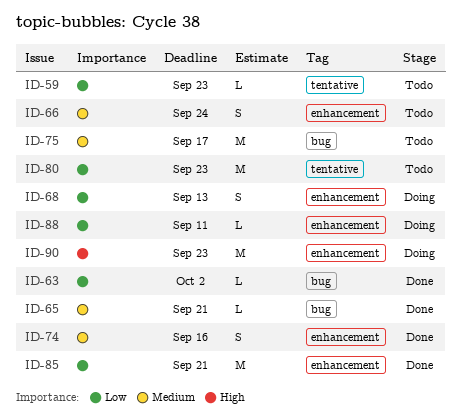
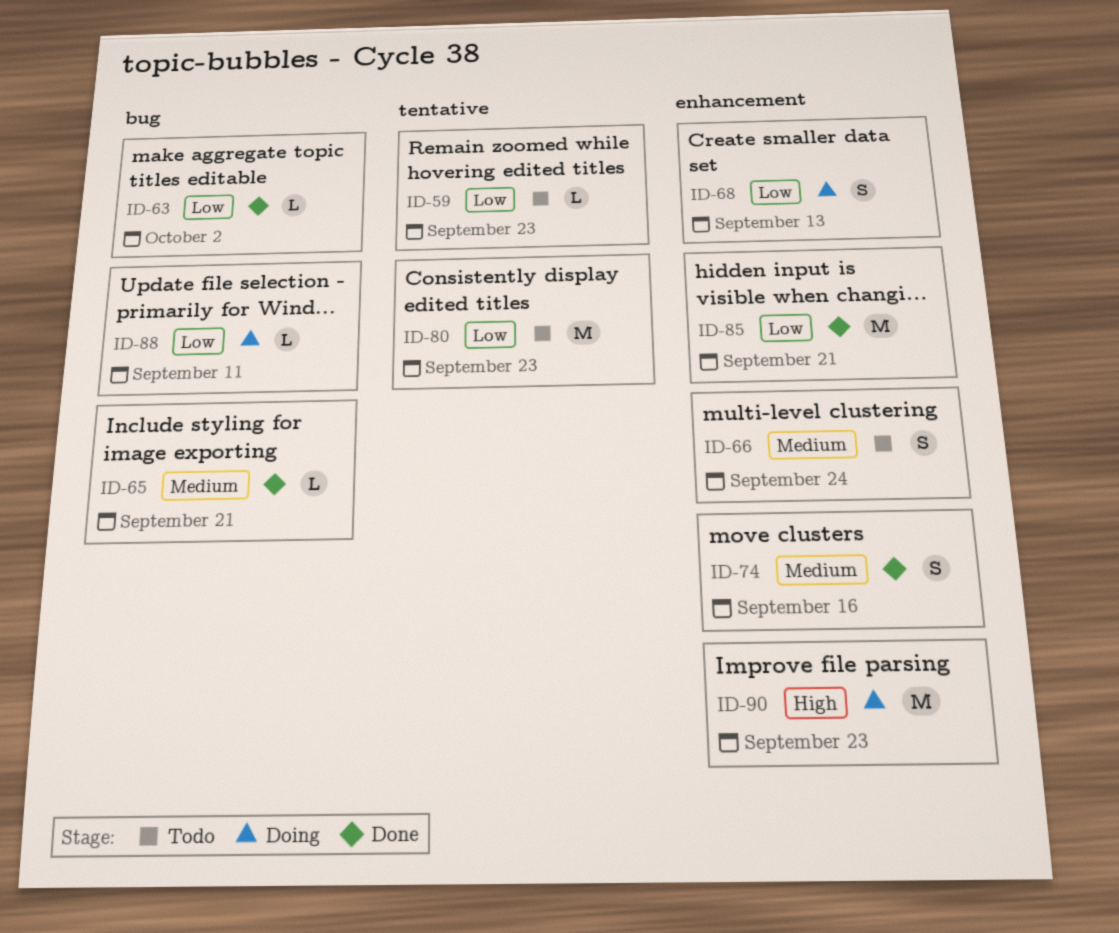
ID-75: present -> none
ID-88, label: enhancement -> bug

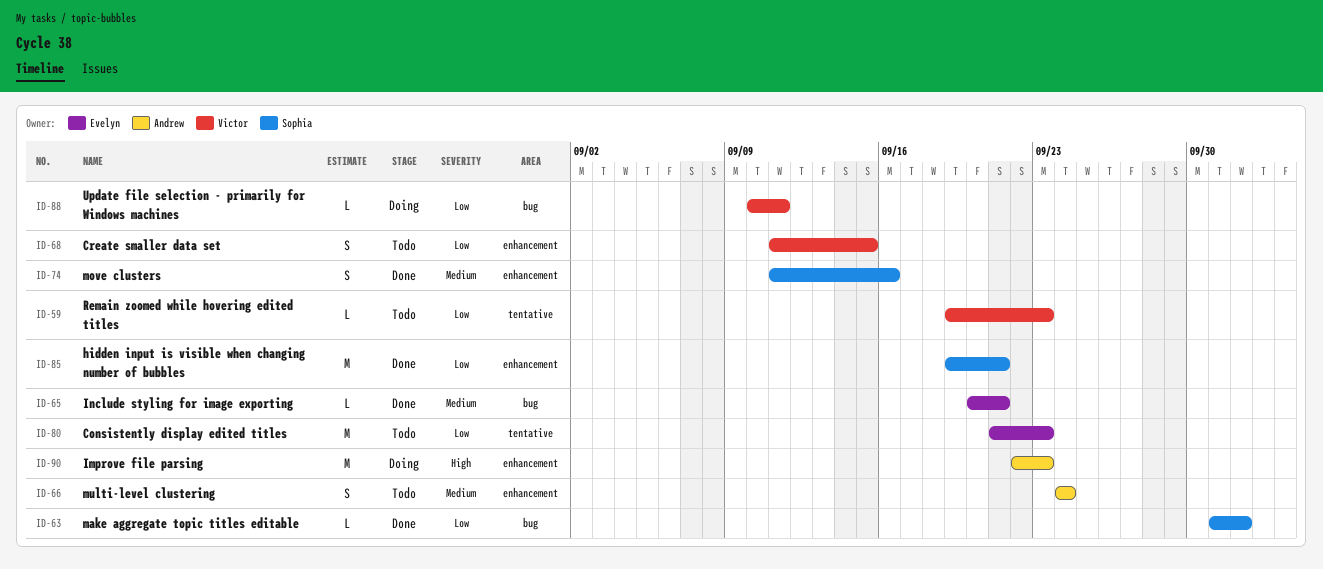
ID-68, status: Doing -> Todo
ID-68, due: Sep 13 -> Sep 15

